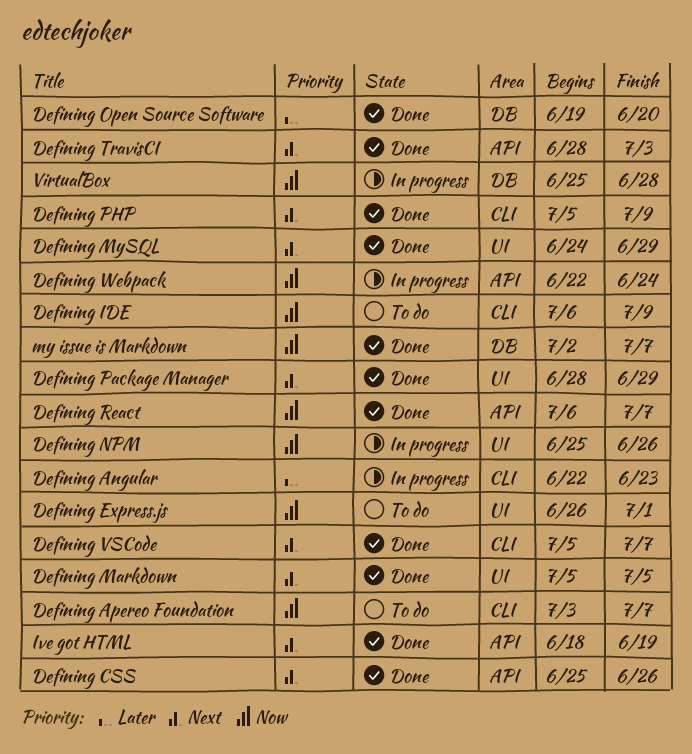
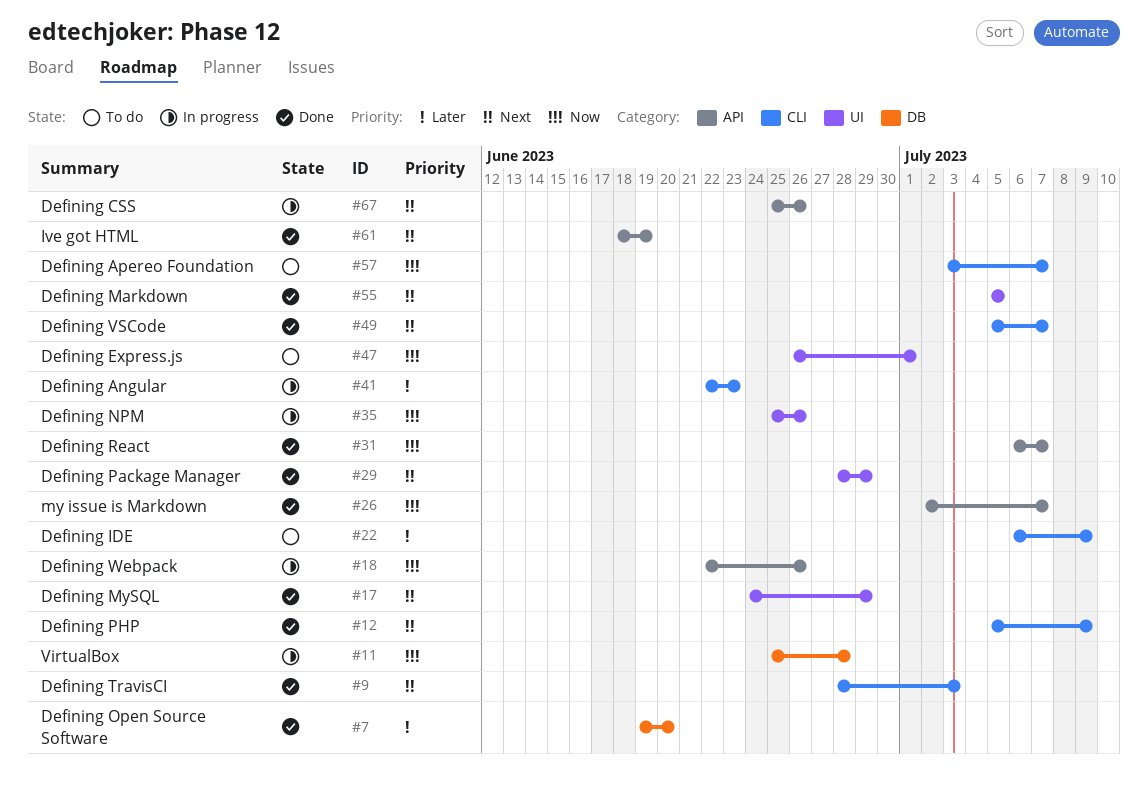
Defining CSS, status: Done -> In progress
Defining IDE, priority: Now -> Later
Defining TravisCI, label: API -> CLI
Defining Webpack, due: Jun 24 -> Jun 26
my issue is Markdown, label: DB -> API

